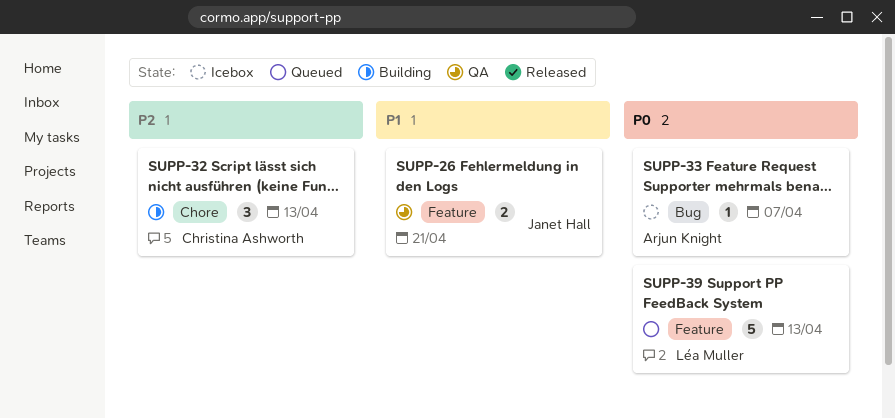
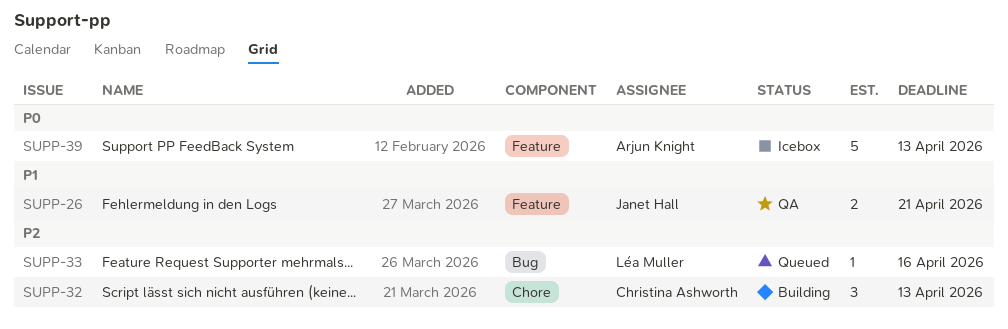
SUPP-33, status: Icebox -> Queued
SUPP-33, owner: Arjun Knight -> Léa Muller
SUPP-33, priority: P0 -> P2
SUPP-33, due: Apr 7 -> Apr 16
SUPP-39, status: Queued -> Icebox
SUPP-39, owner: Léa Muller -> Arjun Knight

